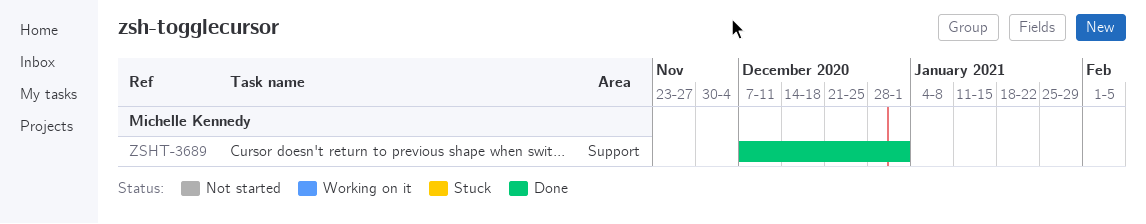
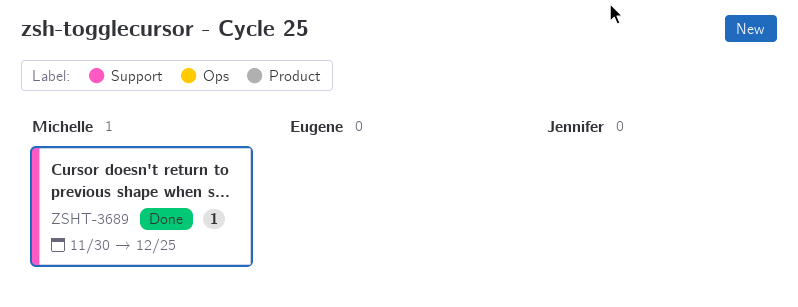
ZSHT-3689, start: Dec 7 -> Nov 30
ZSHT-3689, due: Jan 1 -> Dec 25

